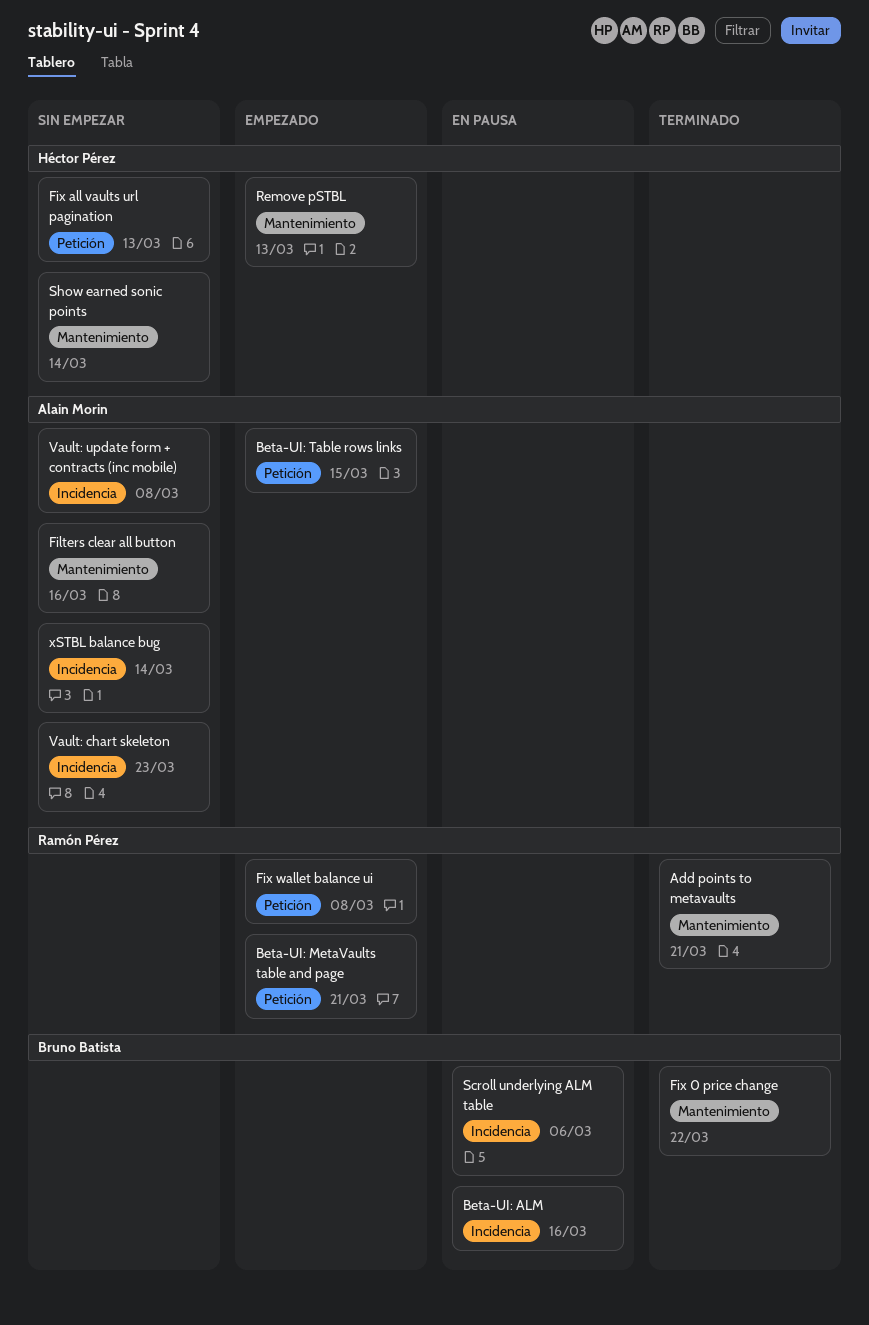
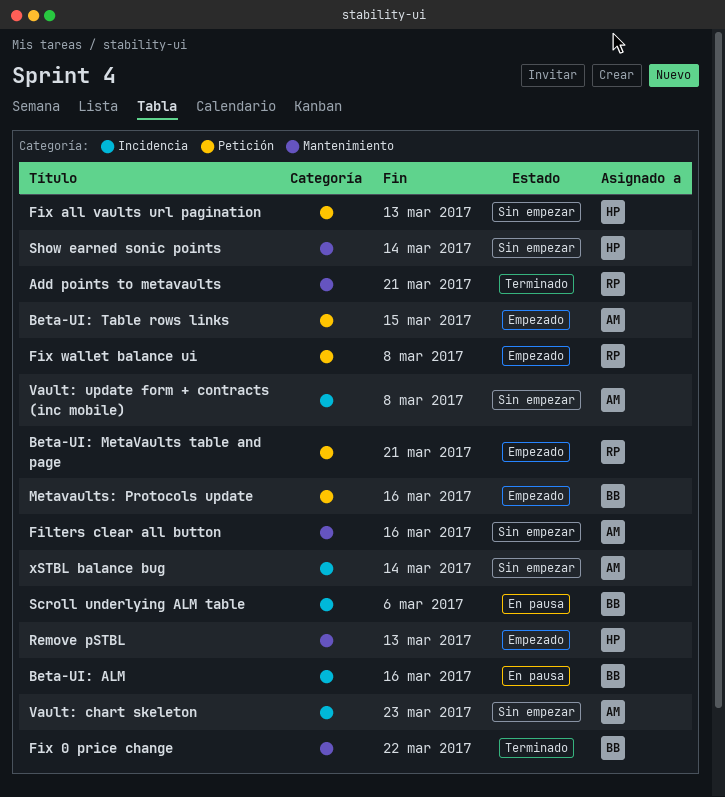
Metavaults: Protocols update: none -> present

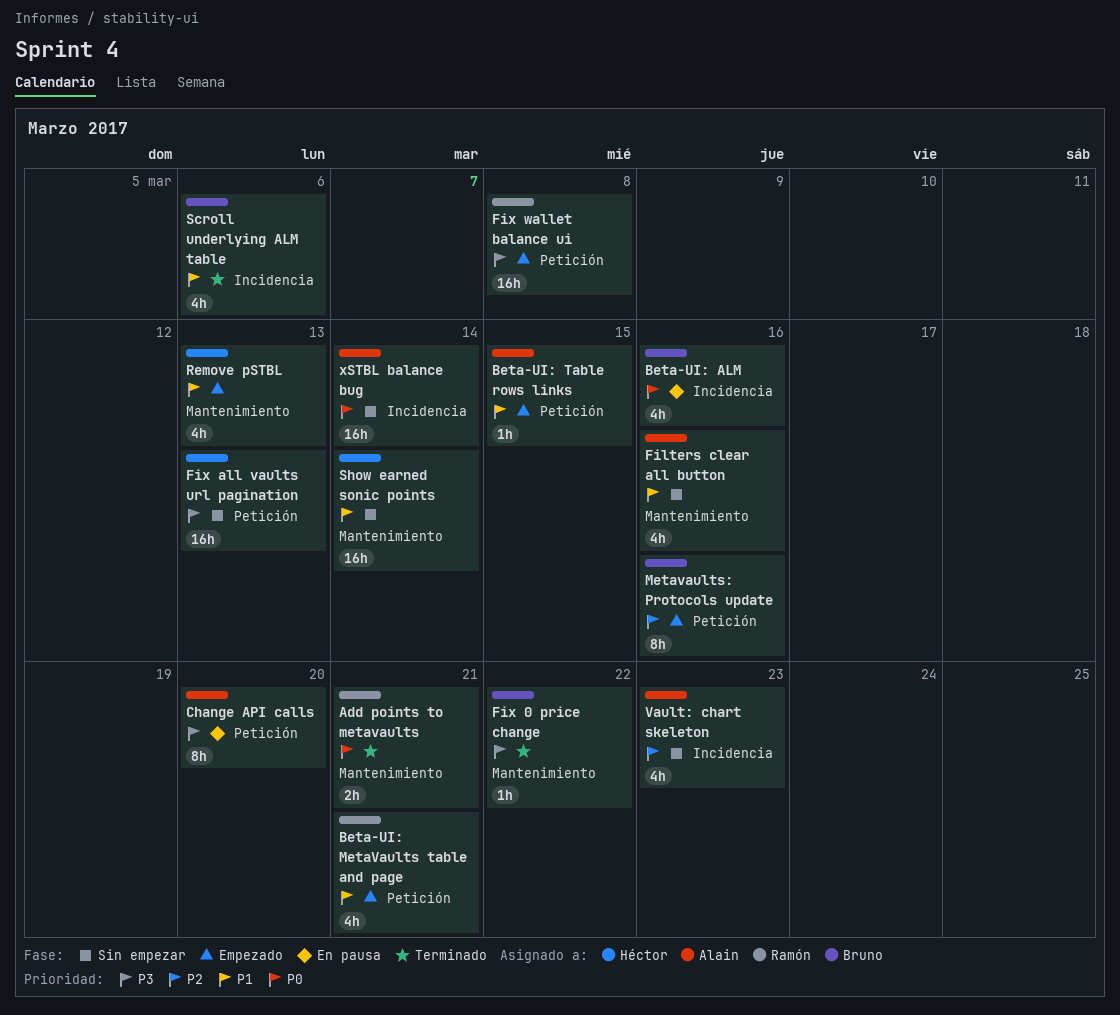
Change API calls: none -> present
Scroll underlying ALM table, status: En pausa -> Terminado
Vault: update form + contracts (inc mobile): present -> none

